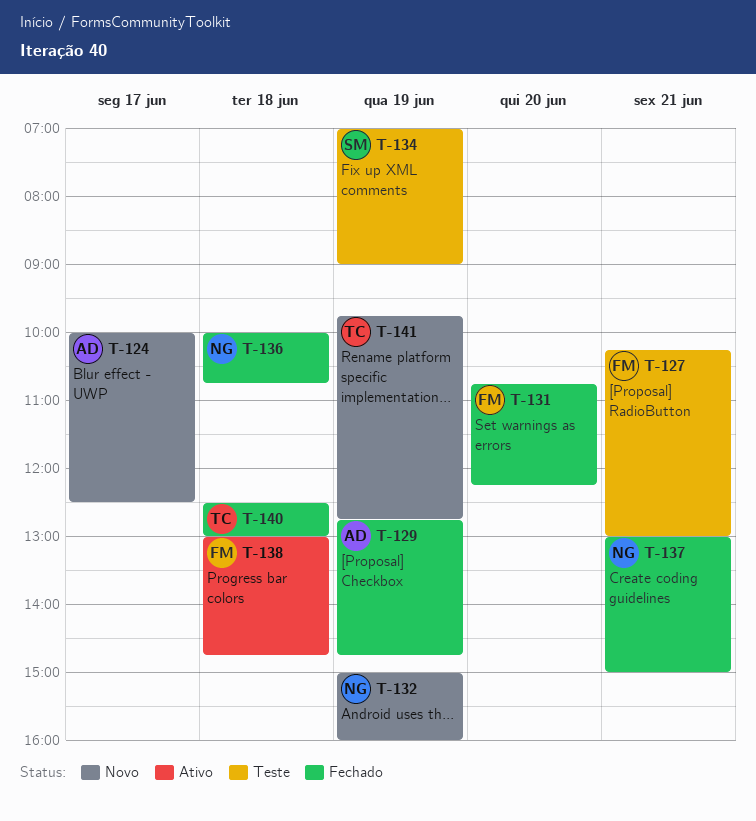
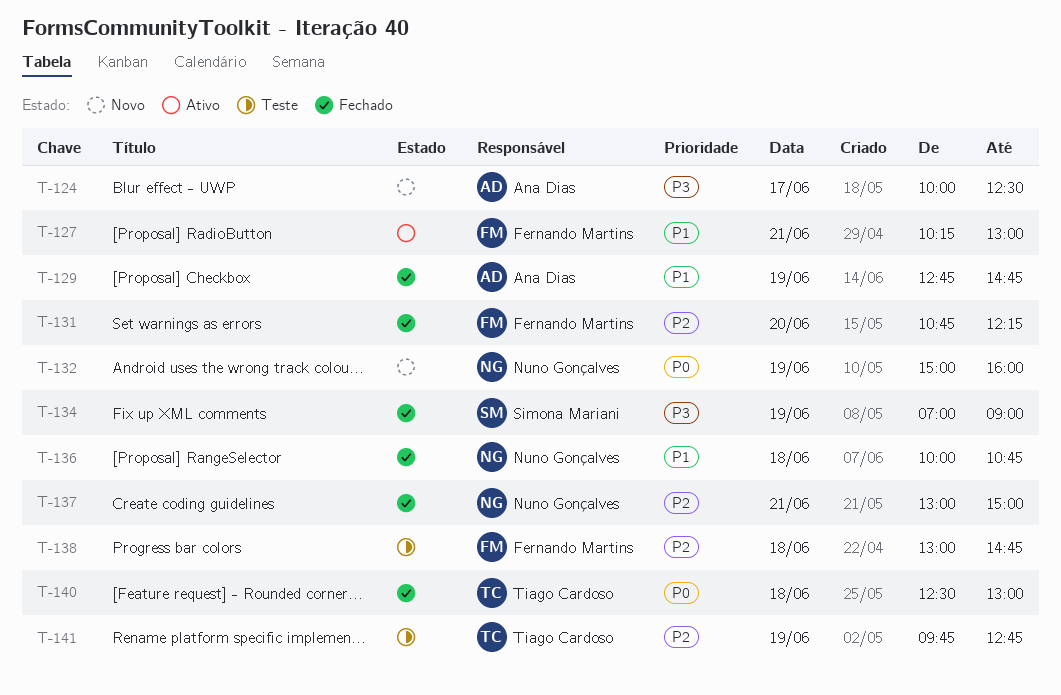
T-127, status: Teste -> Ativo
T-134, status: Teste -> Fechado
T-138, status: Ativo -> Teste
T-141, status: Novo -> Teste

